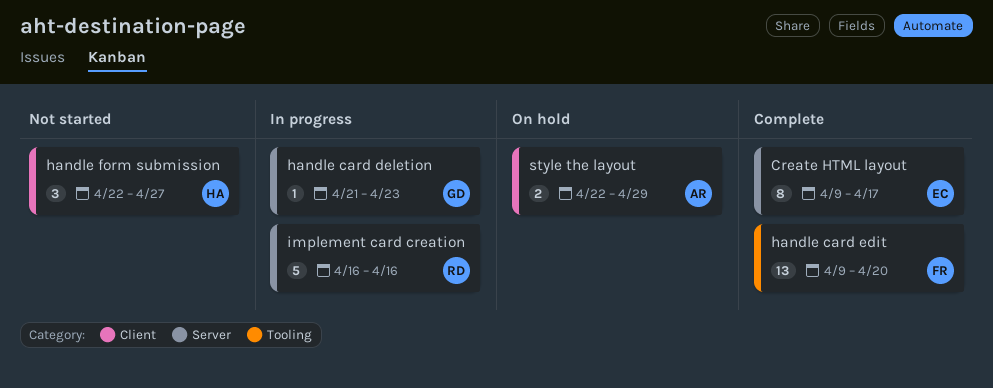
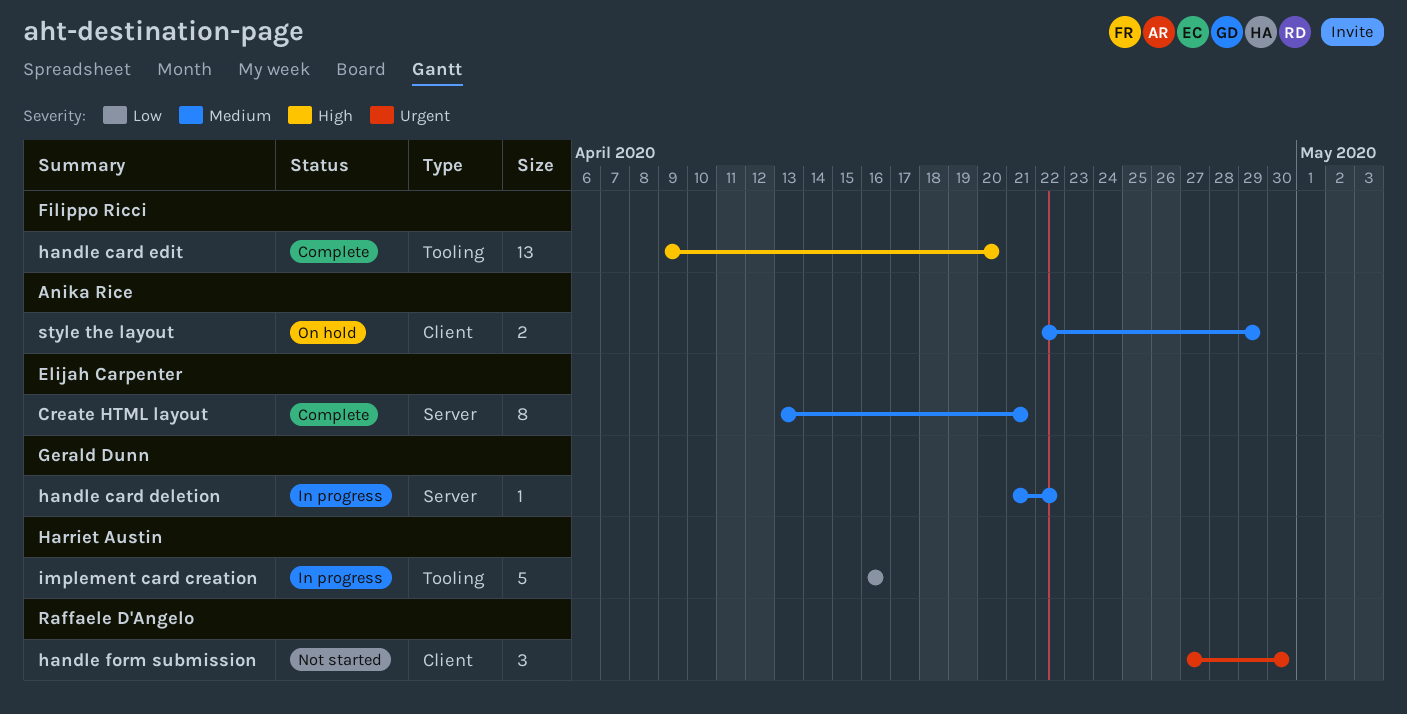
Create HTML layout, start: Apr 9 -> Apr 13
Create HTML layout, due: Apr 17 -> Apr 21
handle card deletion, due: Apr 23 -> Apr 22
handle form submission, owner: Harriet Austin -> Raffaele D'Angelo
handle form submission, start: Apr 22 -> Apr 27
handle form submission, due: Apr 27 -> Apr 30
implement card creation, owner: Raffaele D'Angelo -> Harriet Austin
implement card creation, label: Server -> Tooling

